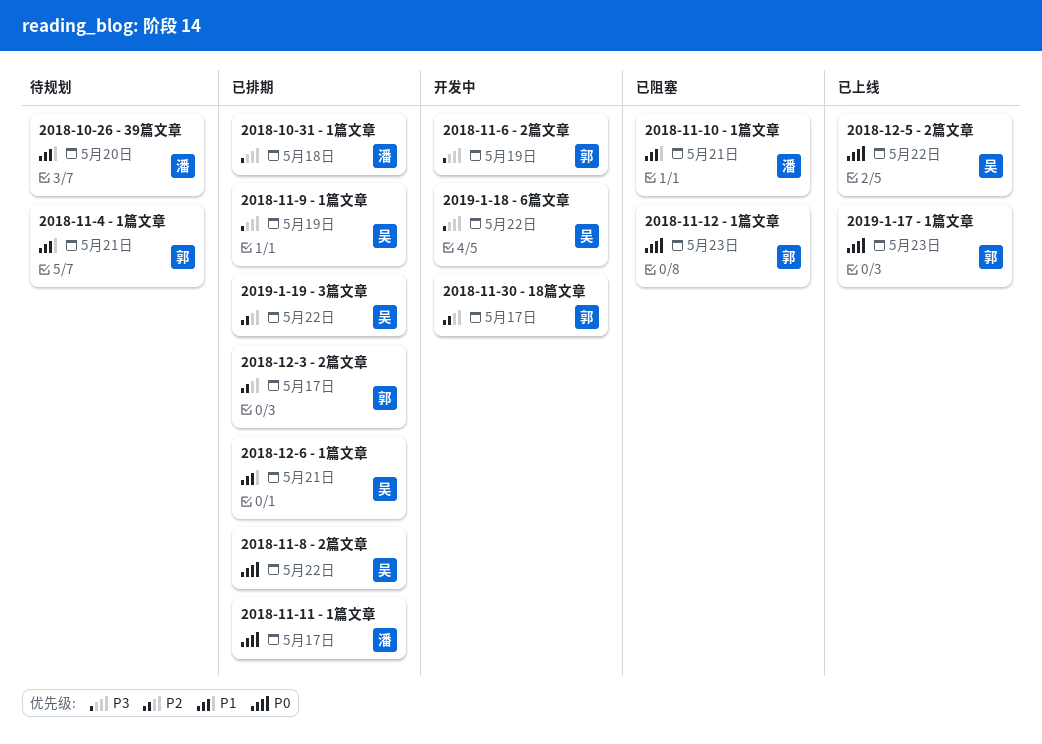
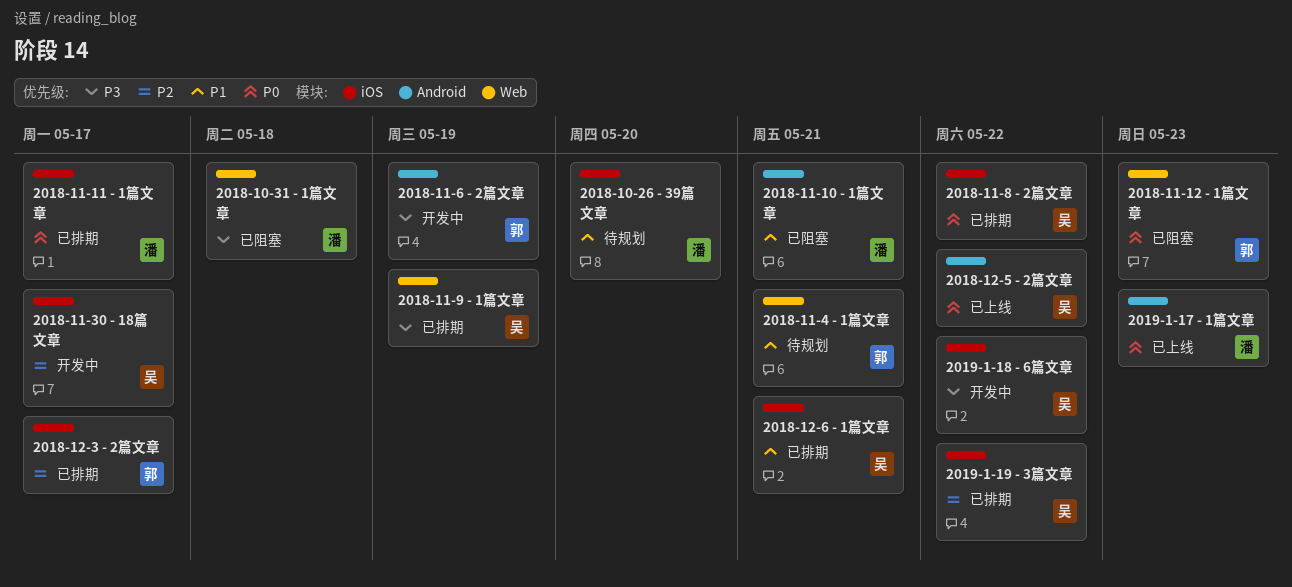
2018-10-31 - 1篇文章, status: 已排期 -> 已阻塞
2018-11-30 - 18篇文章, owner: 郭 -> 吴
2019-1-17 - 1篇文章, owner: 郭 -> 潘

